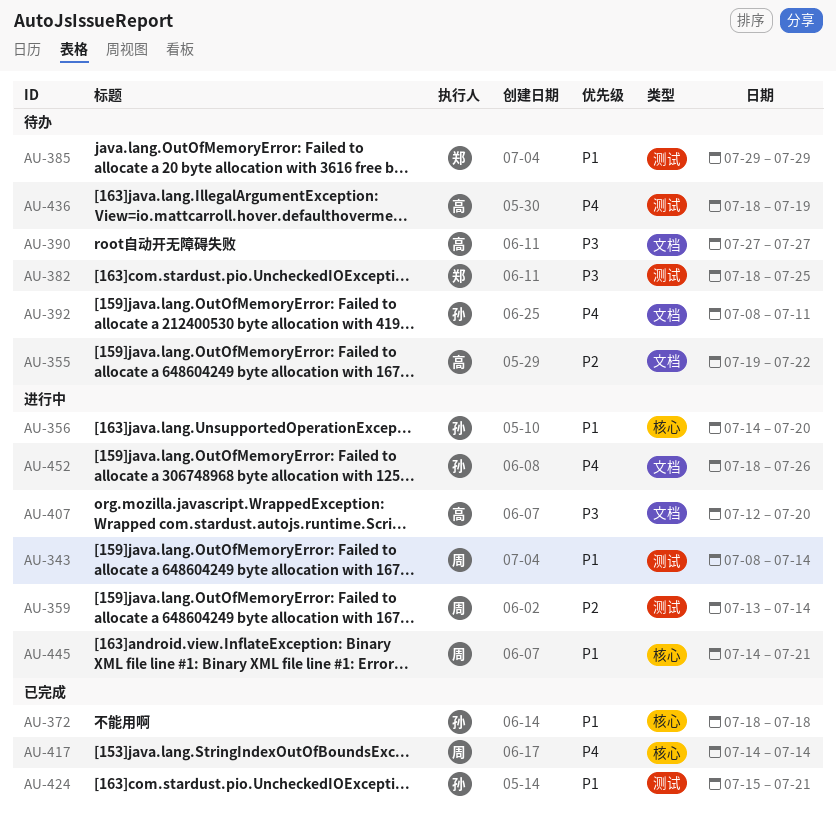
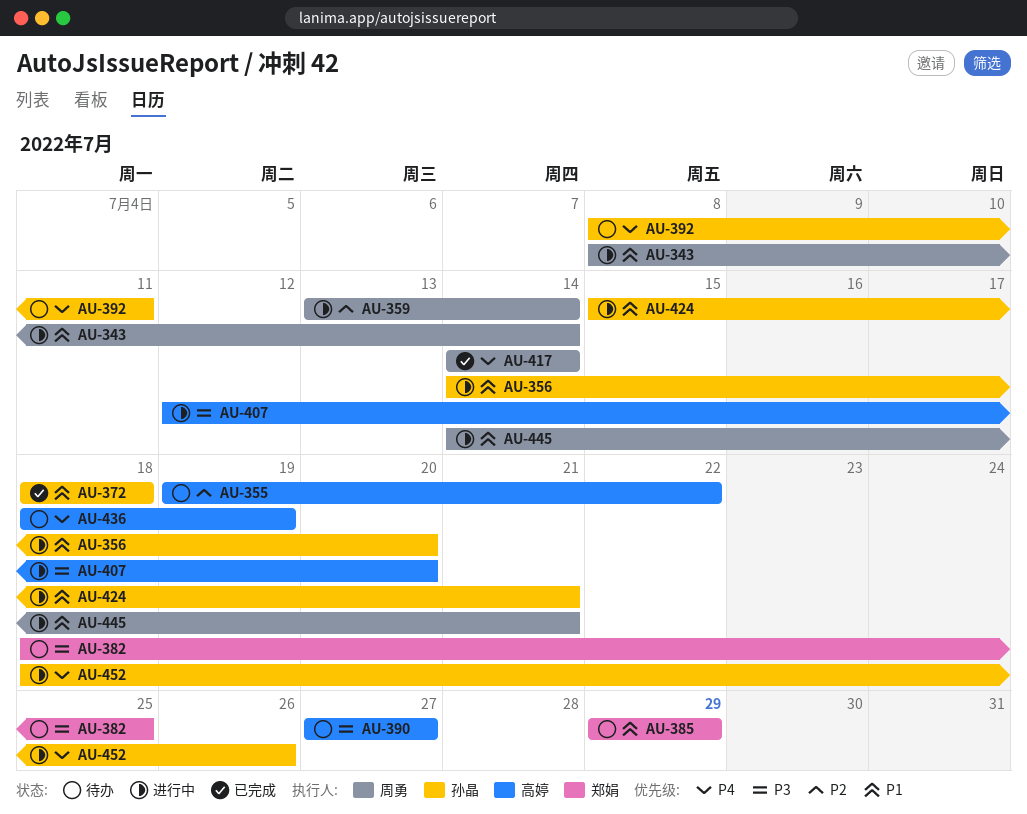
AU-424, status: 已完成 -> 进行中

